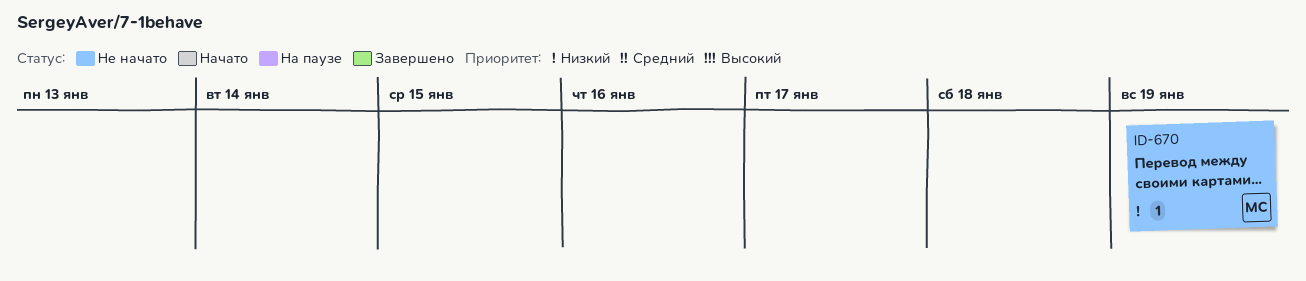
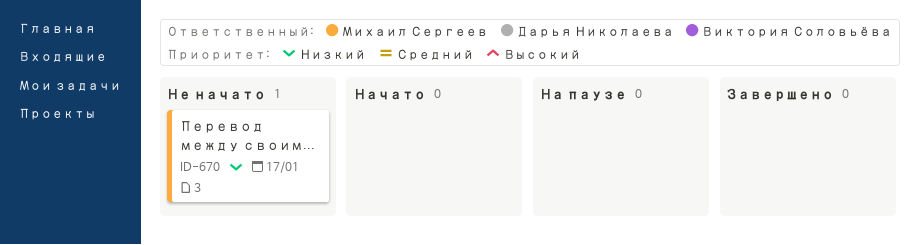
ID-670, due: Jan 19 -> Jan 17

